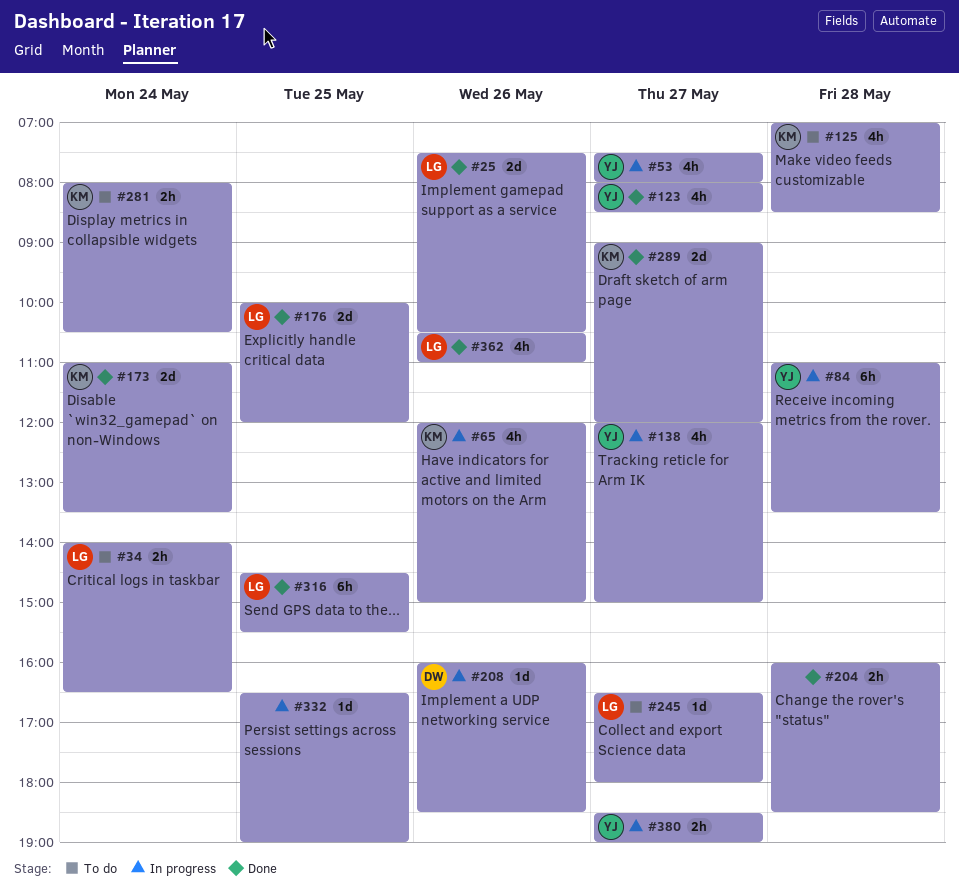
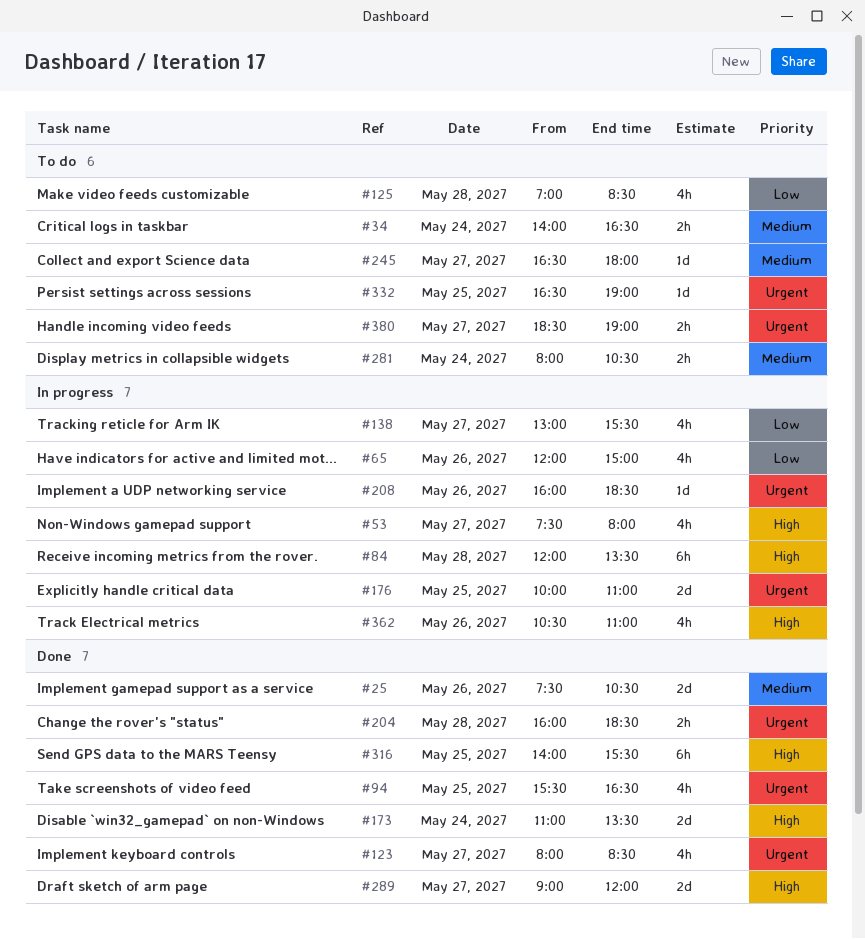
#84, begins: 11:00 -> 12:00
#94: none -> present
#138, begins: 12:00 -> 13:00
#138, ends: 15:00 -> 15:30
#176, status: Done -> In progress
#176, ends: 12:00 -> 11:00
#316, begins: 14:30 -> 14:00
#332, status: In progress -> To do
#362, status: Done -> In progress
#380, status: In progress -> To do

